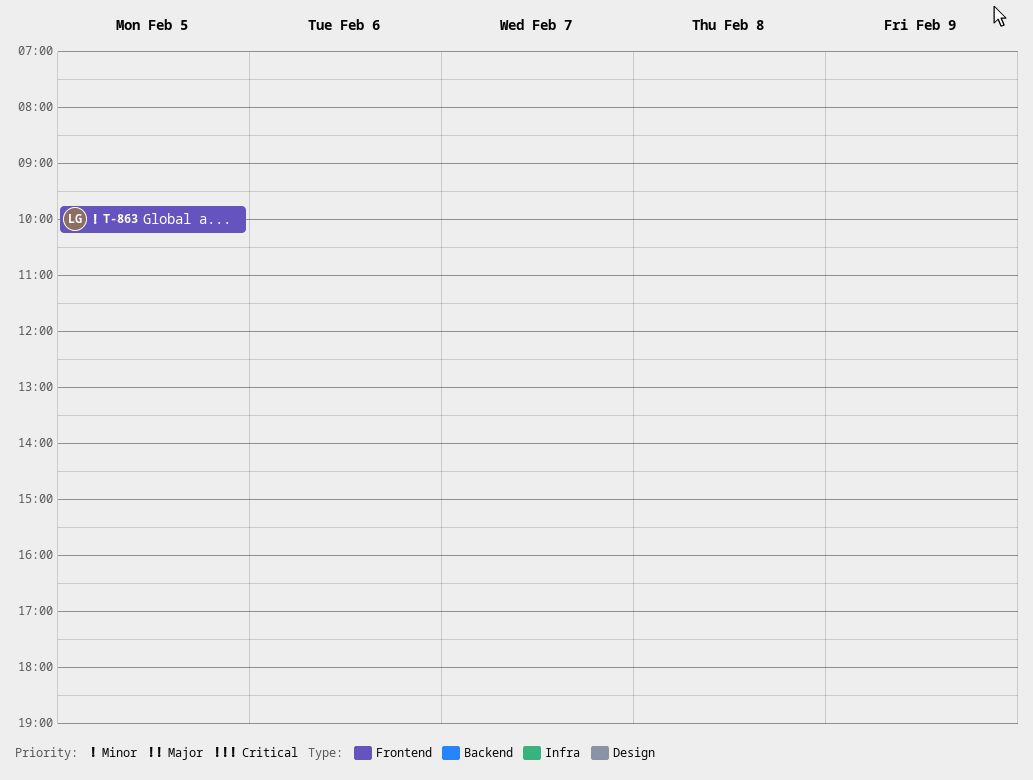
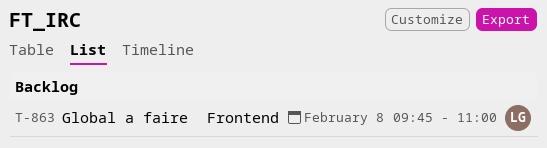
T-863, day: Feb 5 -> Feb 8
T-863, ends: 10:15 -> 11:00

